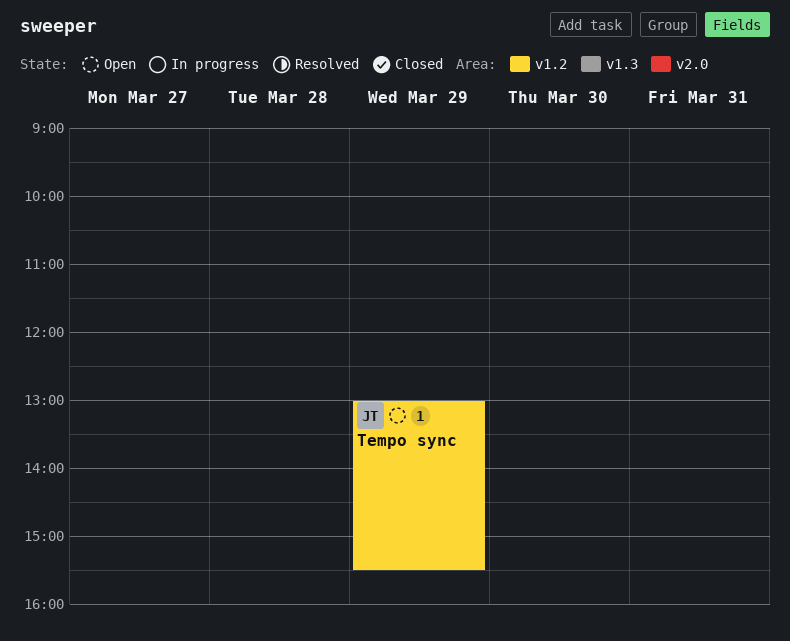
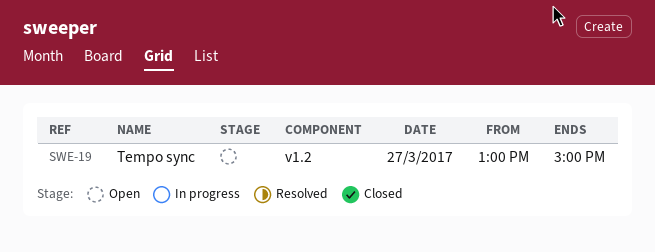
Tempo sync, day: Mar 29 -> Mar 27
Tempo sync, ends: 15:30 -> 15:00

